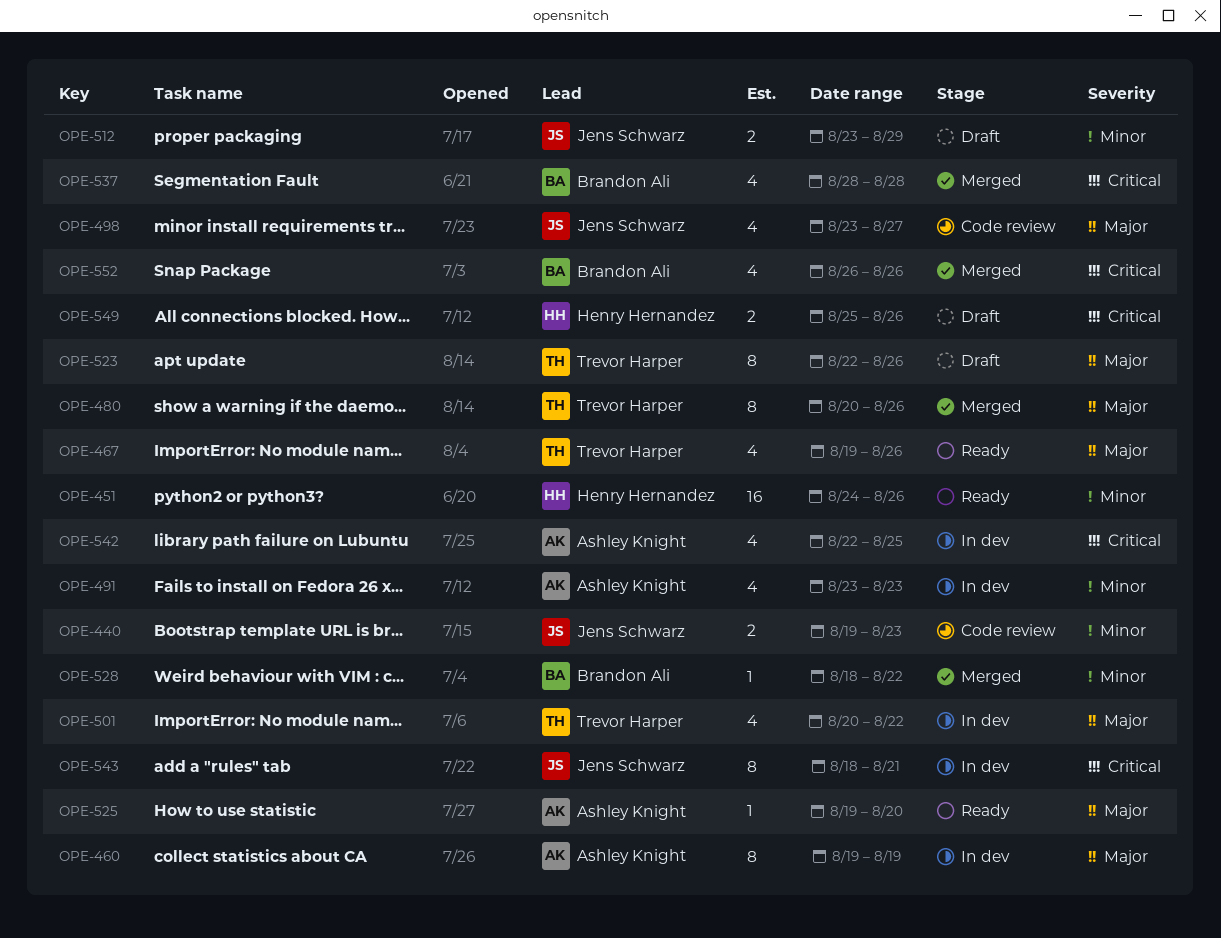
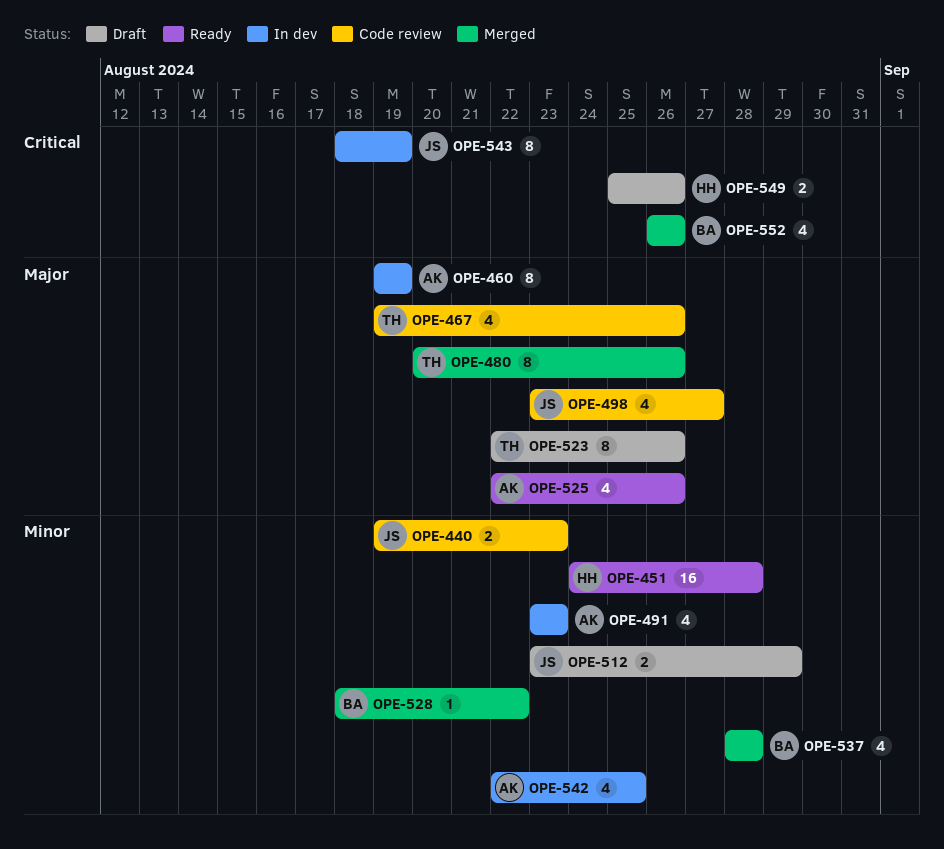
OPE-451, due: Aug 26 -> Aug 28
OPE-467, status: Ready -> Code review
OPE-501: present -> none
OPE-525, estimate: 1 -> 4
OPE-525, start: Aug 19 -> Aug 22
OPE-525, due: Aug 20 -> Aug 26
OPE-537, priority: Critical -> Minor
OPE-542, priority: Critical -> Minor
OPE-543, due: Aug 21 -> Aug 19

